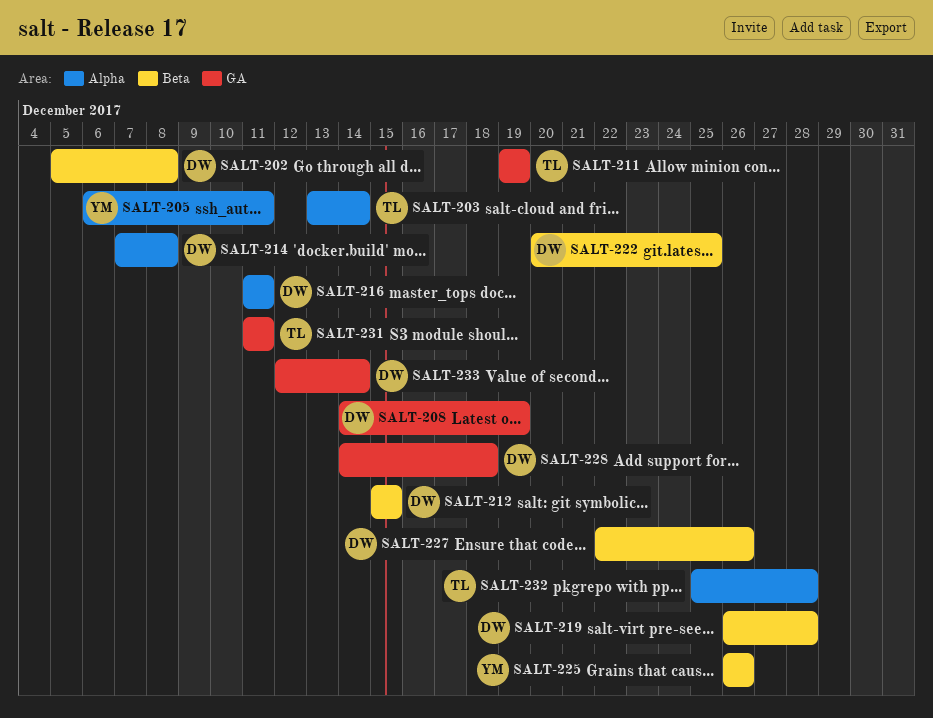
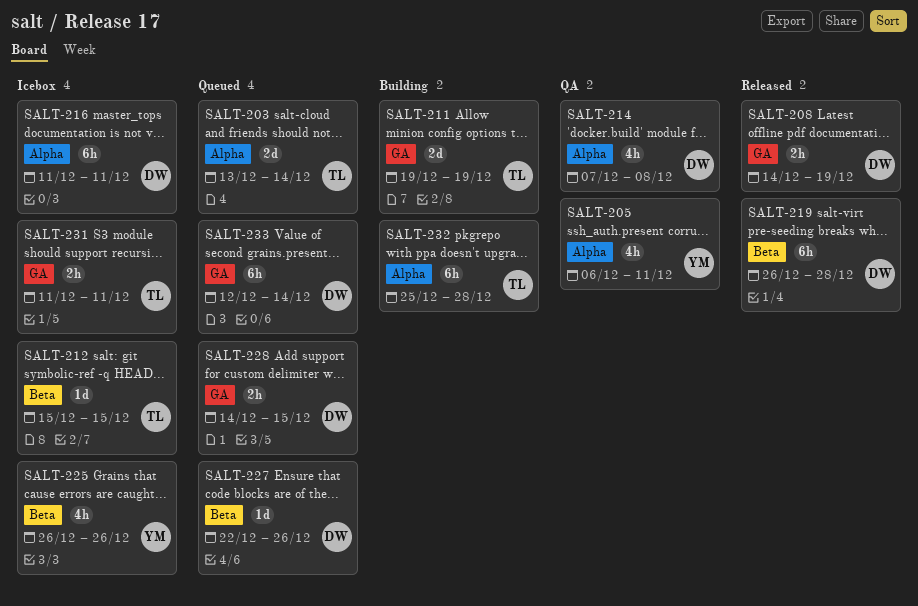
SALT-202: present -> none
SALT-212, owner: DW -> TL
SALT-222: present -> none
SALT-228, due: Dec 18 -> Dec 15

